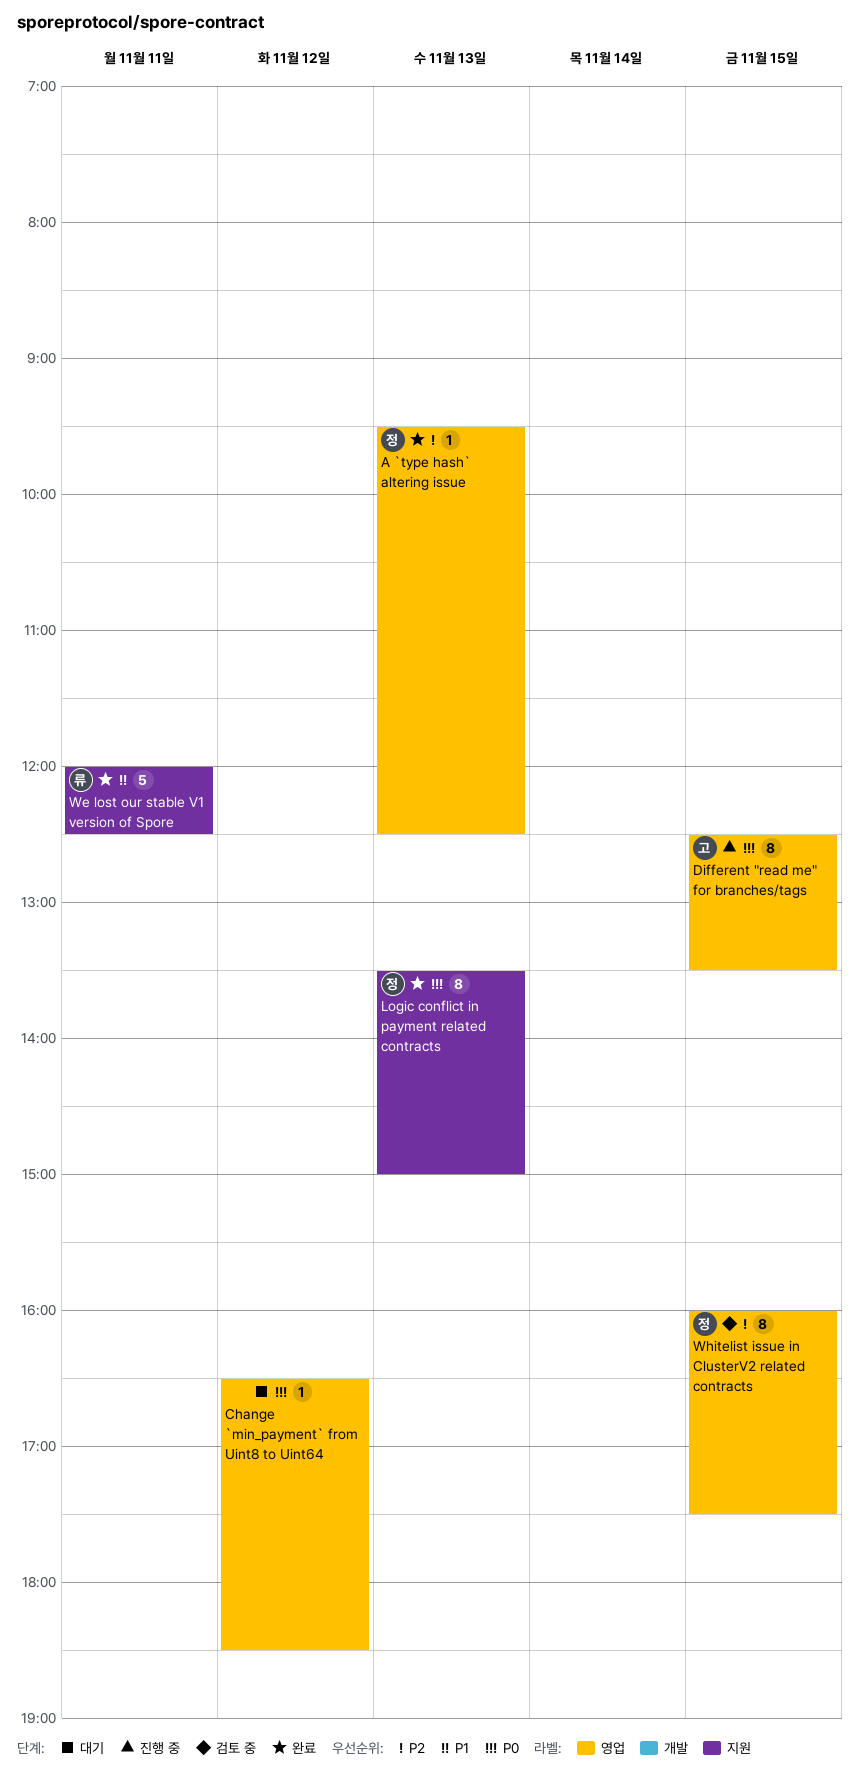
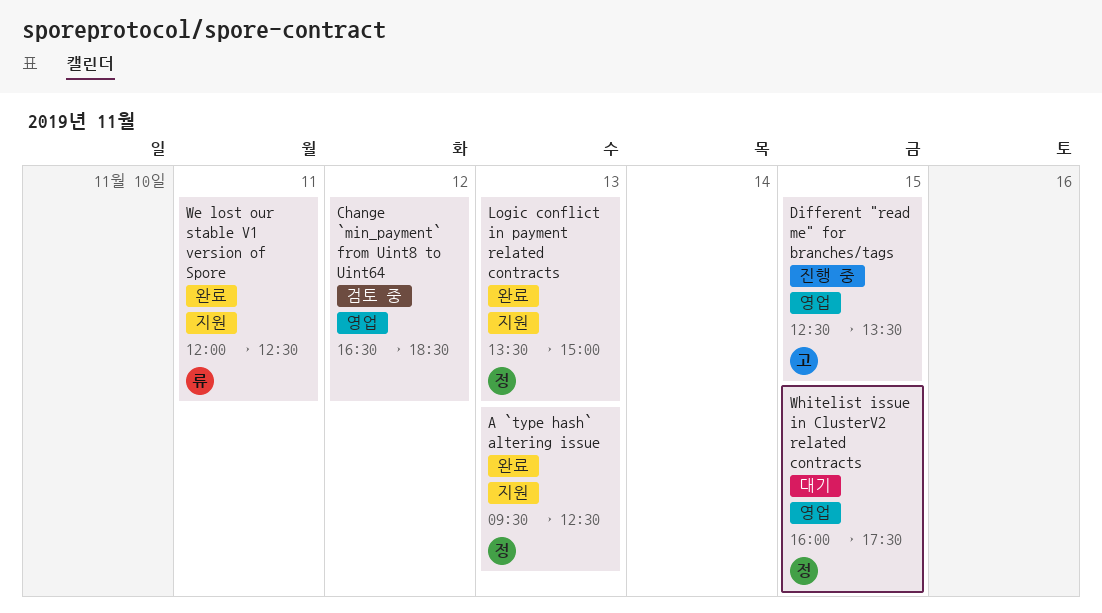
A `type hash` altering issue, label: 영업 -> 지원
Change `min_payment` from Uint8 to Uint64, status: 대기 -> 검토 중
Whitelist issue in ClusterV2 related contracts, status: 검토 중 -> 대기

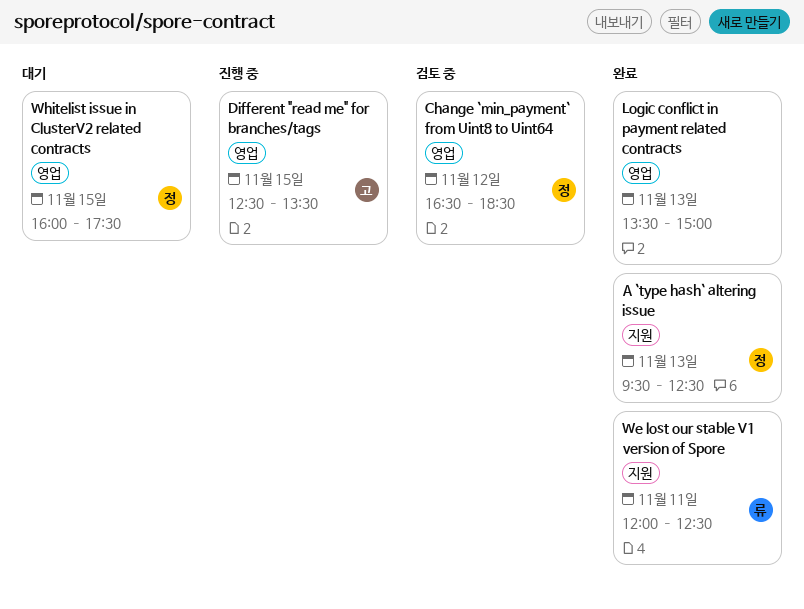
Change `min_payment` from Uint8 to Uint64, owner: none -> 정
Logic conflict in payment related contracts, owner: 정 -> none
Logic conflict in payment related contracts, label: 지원 -> 영업

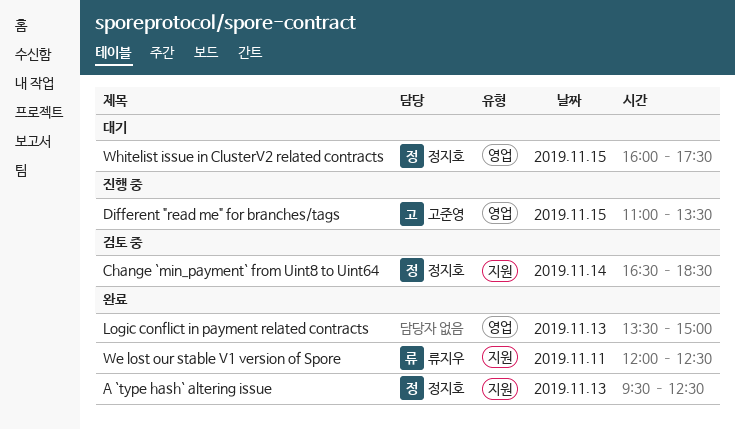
Change `min_payment` from Uint8 to Uint64, label: 영업 -> 지원
Change `min_payment` from Uint8 to Uint64, day: Nov 12 -> Nov 14
Different "read me" for branches/tags, begins: 12:30 -> 11:00

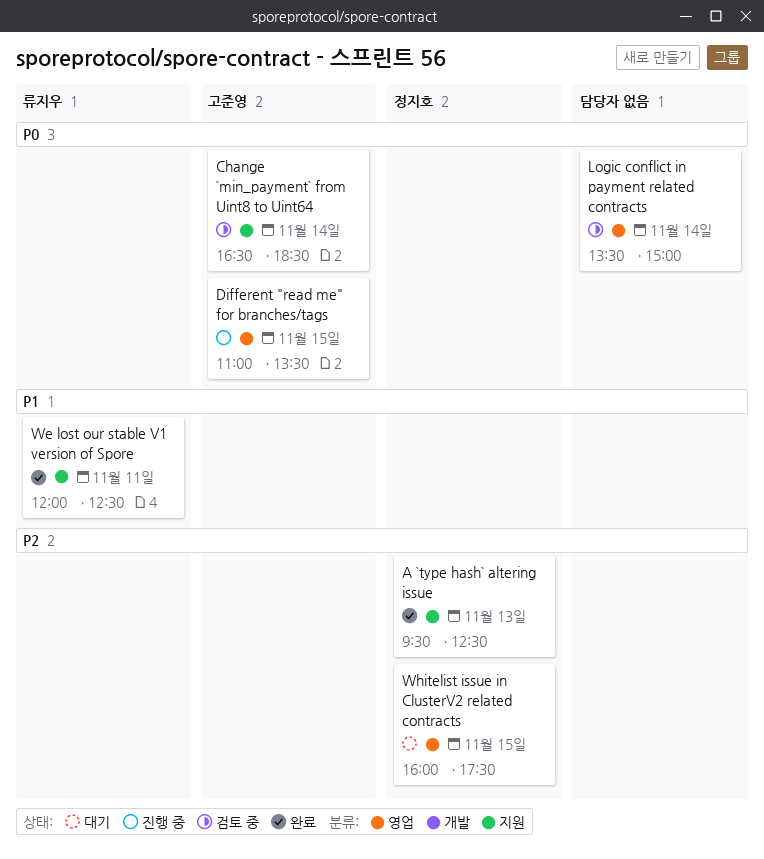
Change `min_payment` from Uint8 to Uint64, owner: 정지호 -> 고준영
Logic conflict in payment related contracts, status: 완료 -> 검토 중
Logic conflict in payment related contracts, day: Nov 13 -> Nov 14

